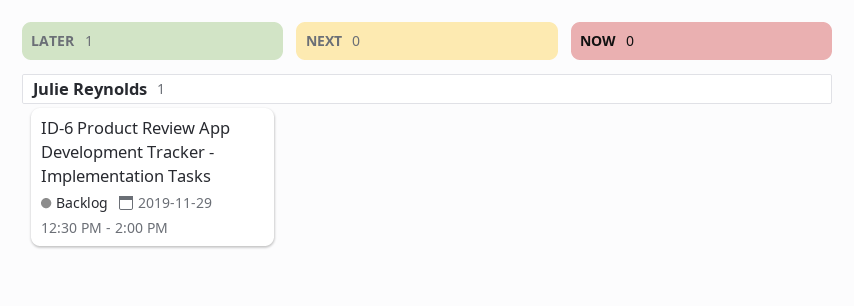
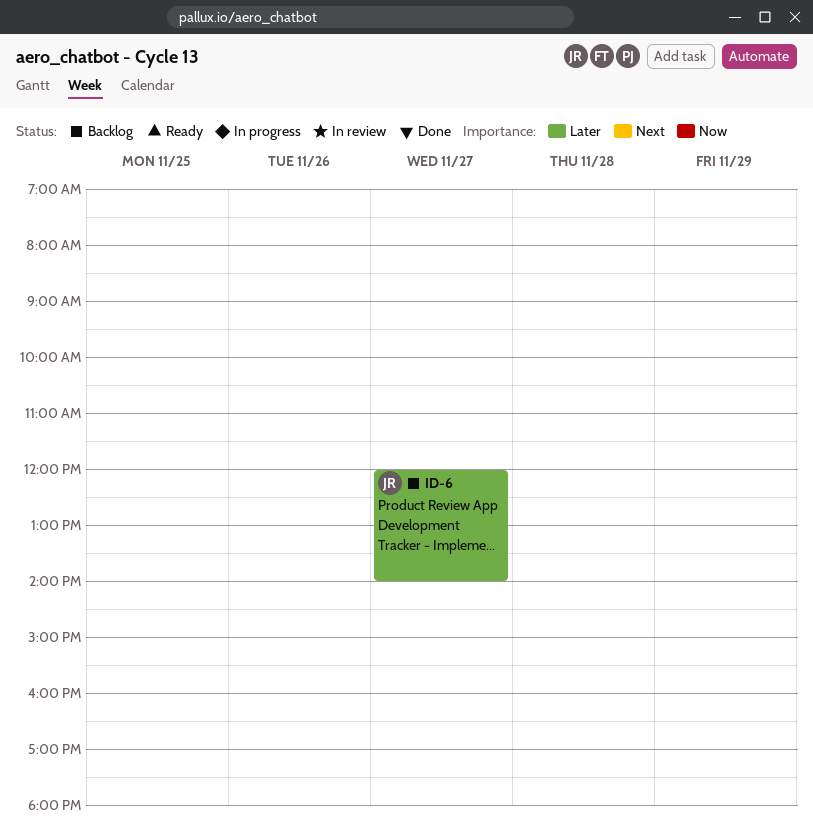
ID-6, day: Nov 29 -> Nov 27
ID-6, begins: 12:30 -> 12:00

